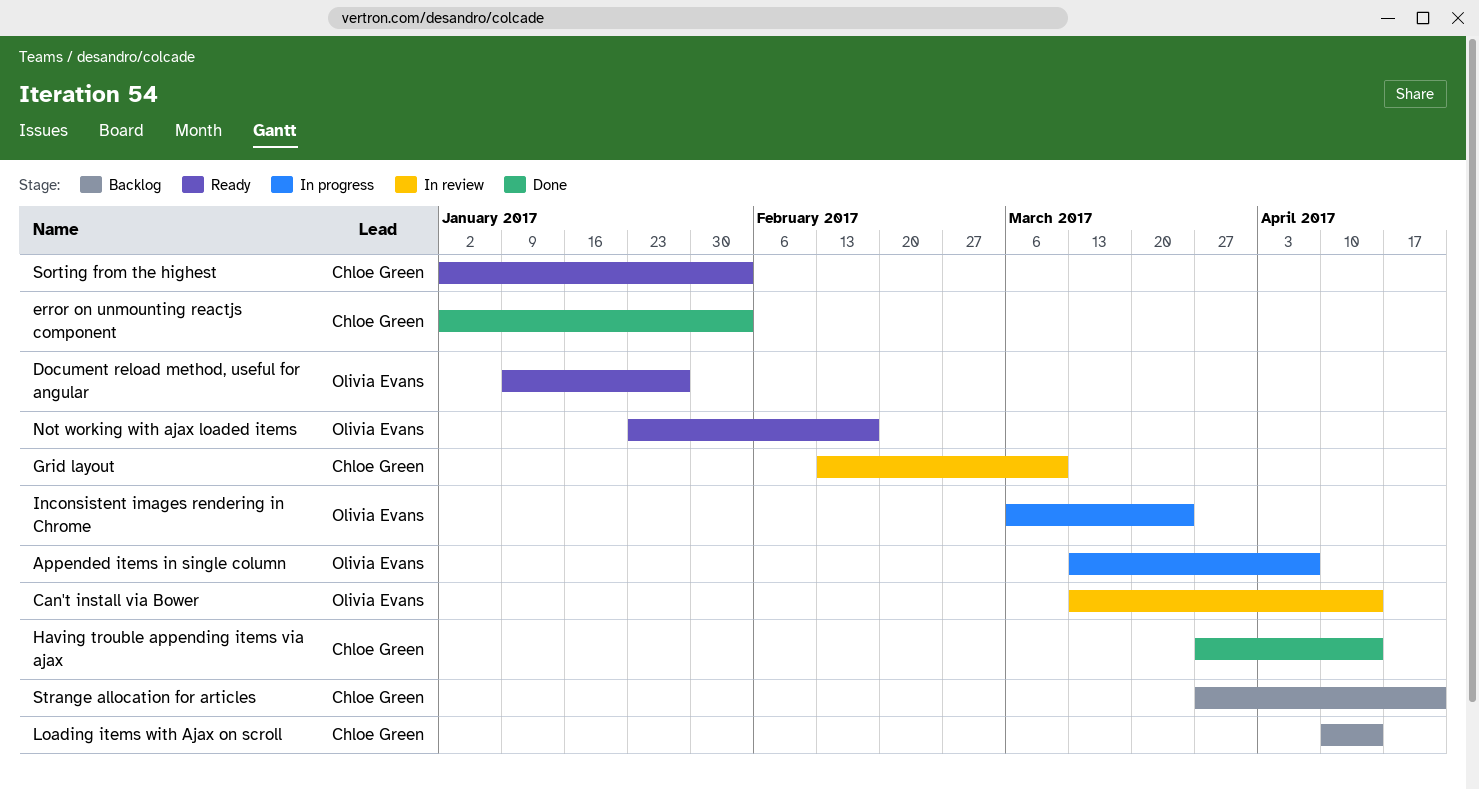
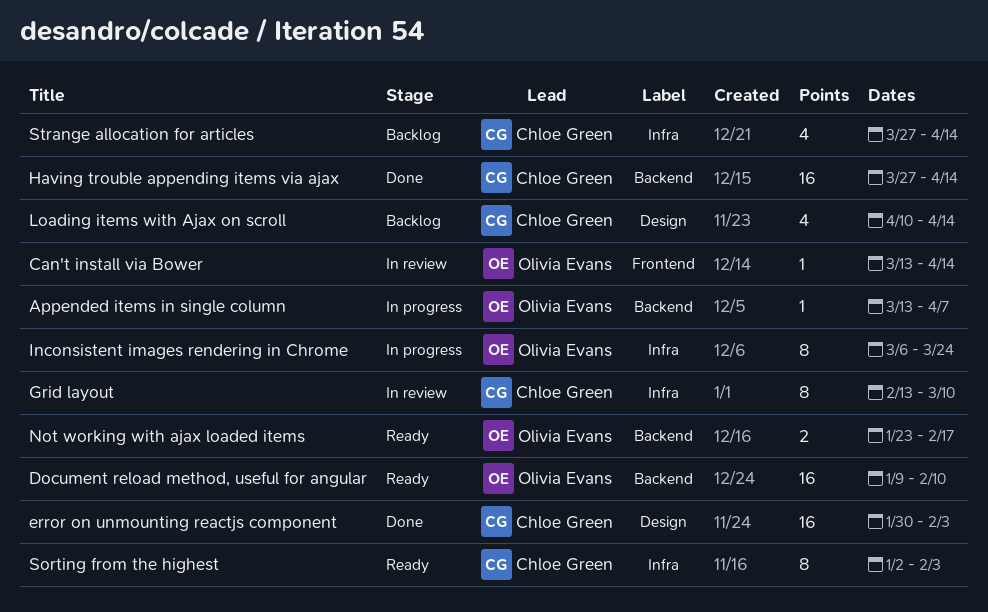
Document reload method, useful for angular, due: Jan 27 -> Feb 10
error on unmounting reactjs component, start: Jan 2 -> Jan 30
Strange allocation for articles, due: Apr 21 -> Apr 14

